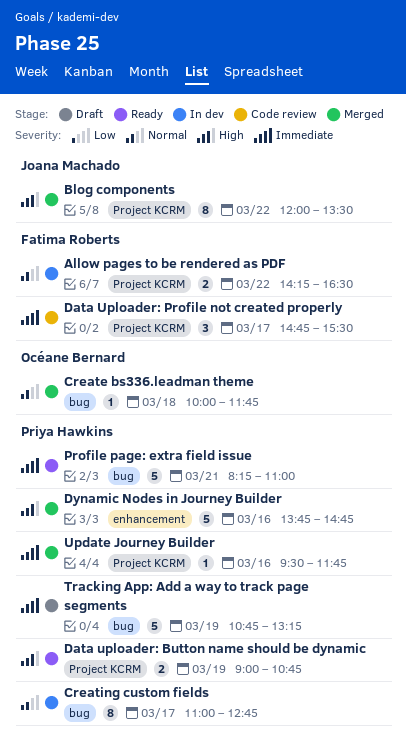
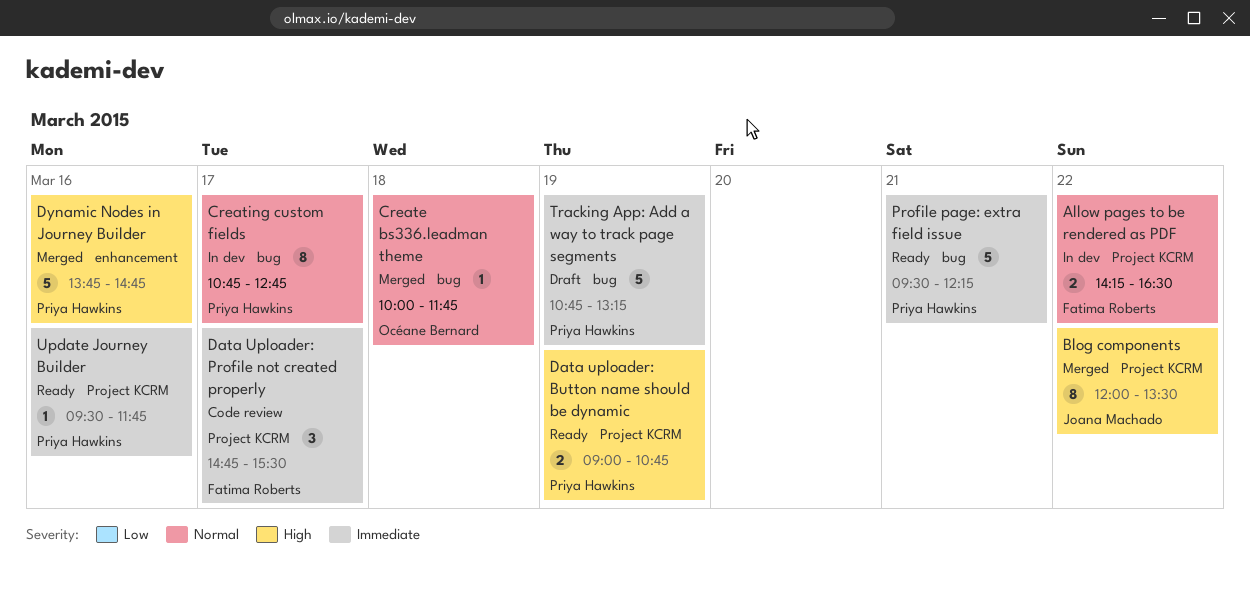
Creating custom fields, begins: 11:00 -> 10:45
Profile page: extra field issue, begins: 08:15 -> 09:30
Profile page: extra field issue, ends: 11:00 -> 12:15
Update Journey Builder, status: Merged -> Ready

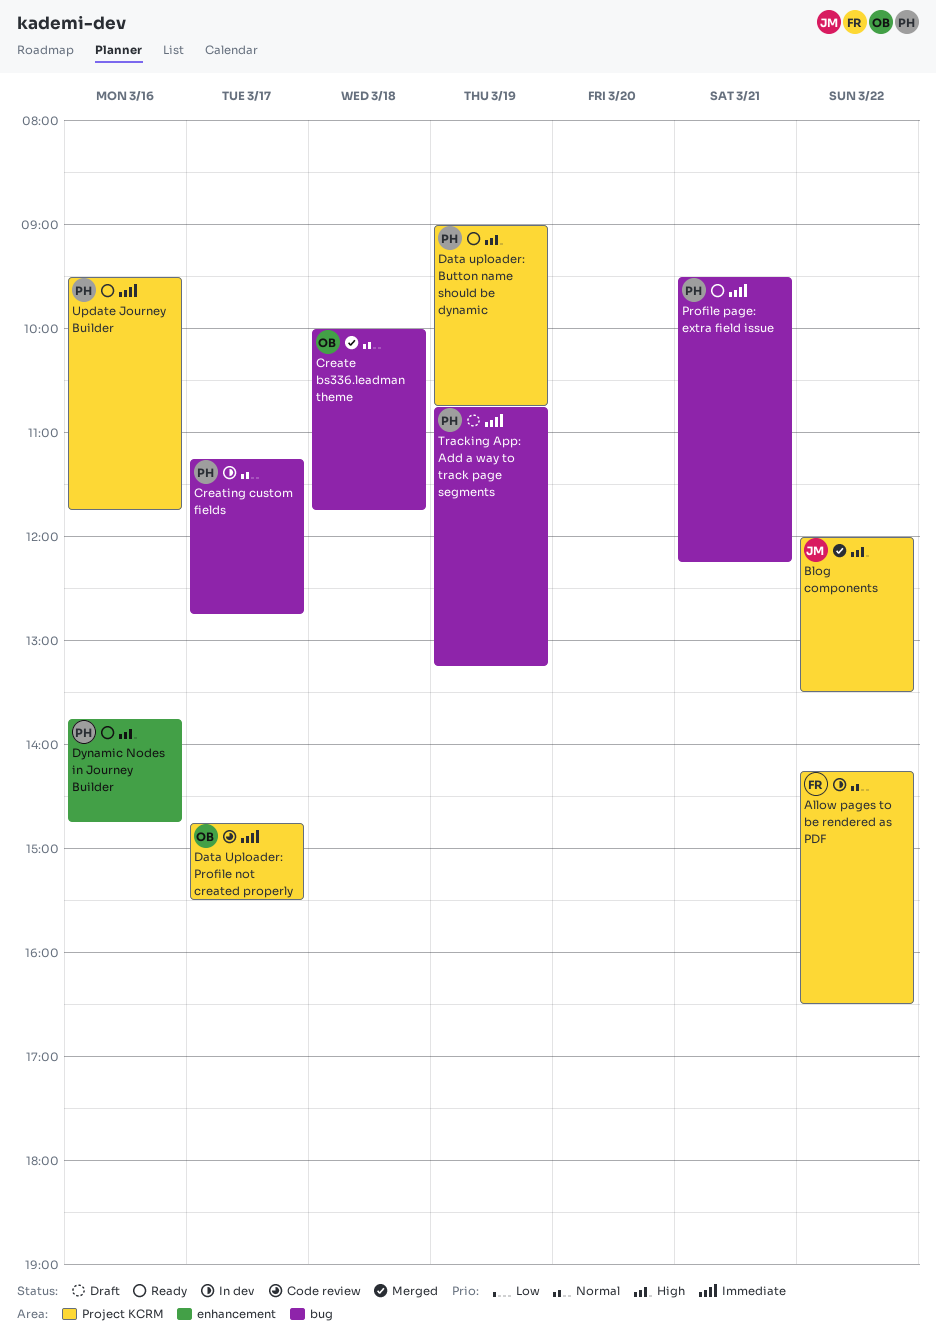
Creating custom fields, begins: 10:45 -> 11:15
Data Uploader: Profile not created properly, owner: Fatima Roberts -> Océane Bernard
Dynamic Nodes in Journey Builder, status: Merged -> Ready

